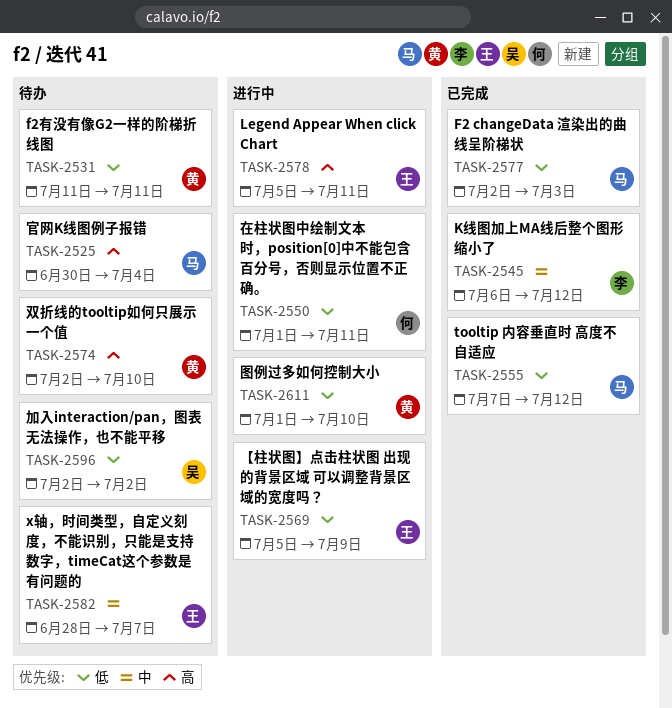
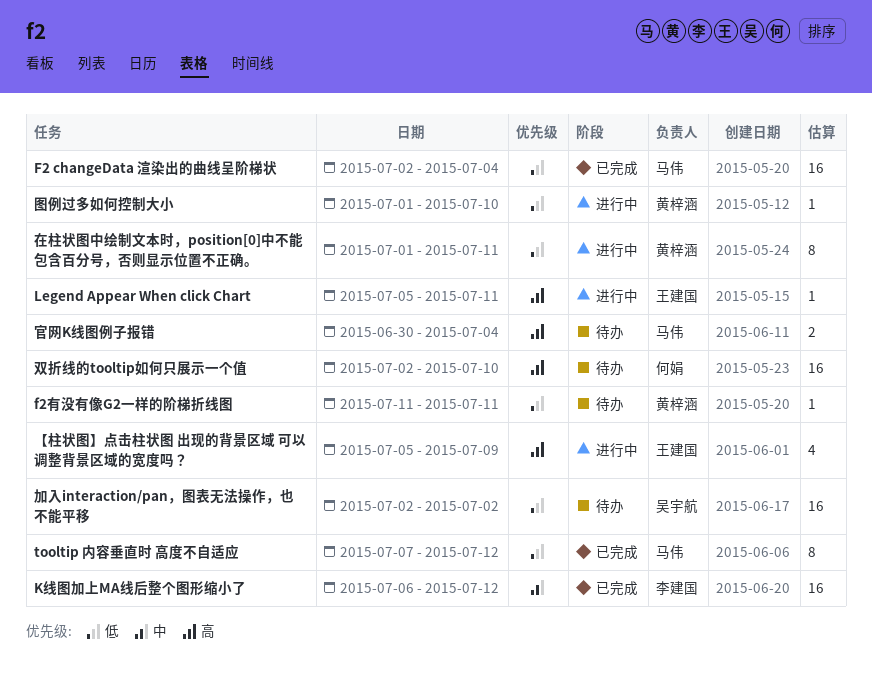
F2 changeData 渲染出的曲线呈阶梯状, due: Jul 3 -> Jul 4
x轴，时间类型，自定义刻度，不能识别，只能是支持数字，timeCat这个参数是有问题的: present -> none
【柱状图】点击柱状图 出现的背景区域 可以调整背景区域的宽度吗？, priority: 低 -> 高
双折线的tooltip如何只展示一个值, owner: 黄梓涵 -> 何娟
在柱状图中绘制文本时，position[0]中不能包含百分号，否则显示位置不正确。, owner: 何娟 -> 黄梓涵

